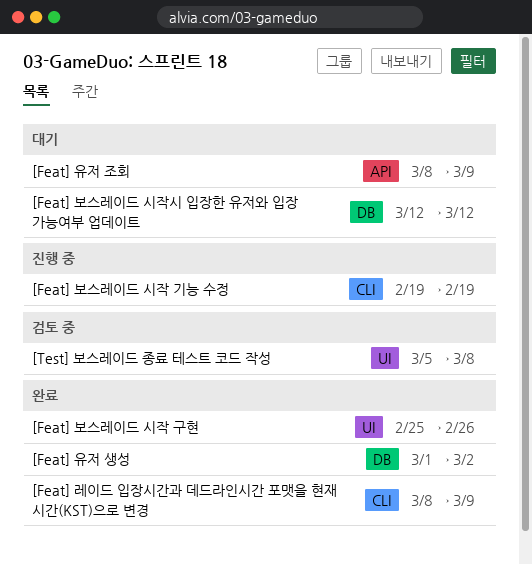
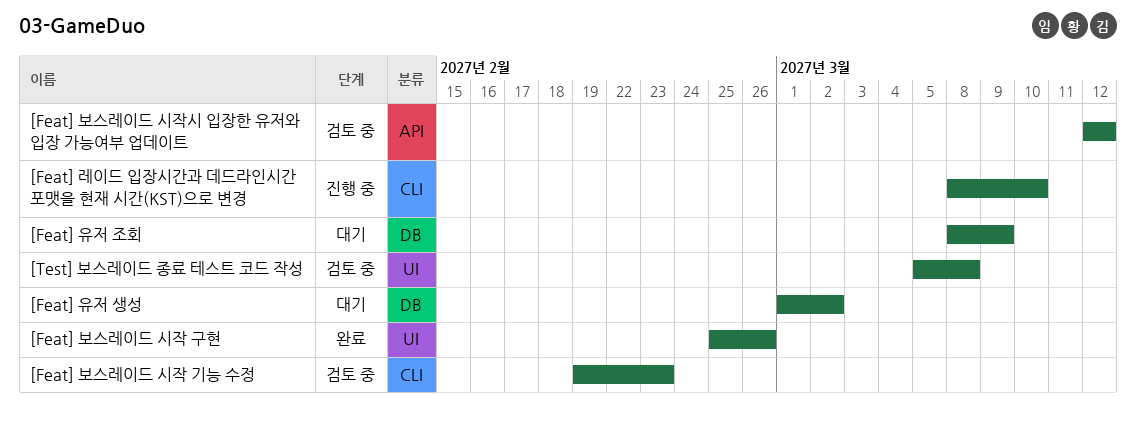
[Feat] 레이드 입장시간과 데드라인시간 포맷을 현재 시간(KST)으로 변경, status: 완료 -> 진행 중
[Feat] 레이드 입장시간과 데드라인시간 포맷을 현재 시간(KST)으로 변경, due: Mar 9 -> Mar 10
[Feat] 보스레이드 시작 기능 수정, status: 진행 중 -> 검토 중
[Feat] 보스레이드 시작 기능 수정, due: Feb 19 -> Feb 23
[Feat] 보스레이드 시작시 입장한 유저와 입장 가능여부 업데이트, status: 대기 -> 검토 중
[Feat] 보스레이드 시작시 입장한 유저와 입장 가능여부 업데이트, label: DB -> API
[Feat] 유저 생성, status: 완료 -> 대기
[Feat] 유저 조회, label: API -> DB

